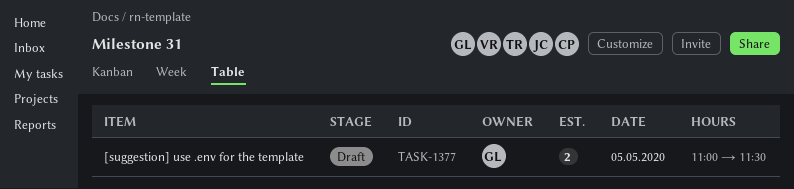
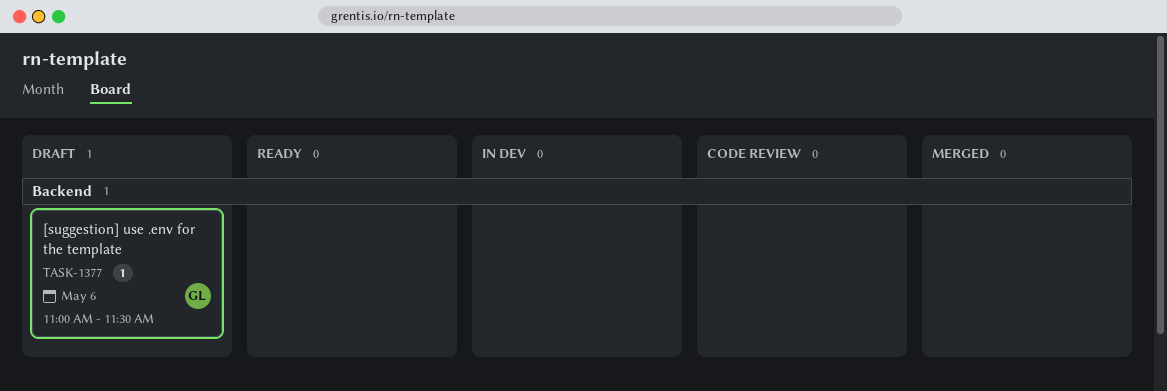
TASK-1377, estimate: 2 -> 1
TASK-1377, day: May 5 -> May 6

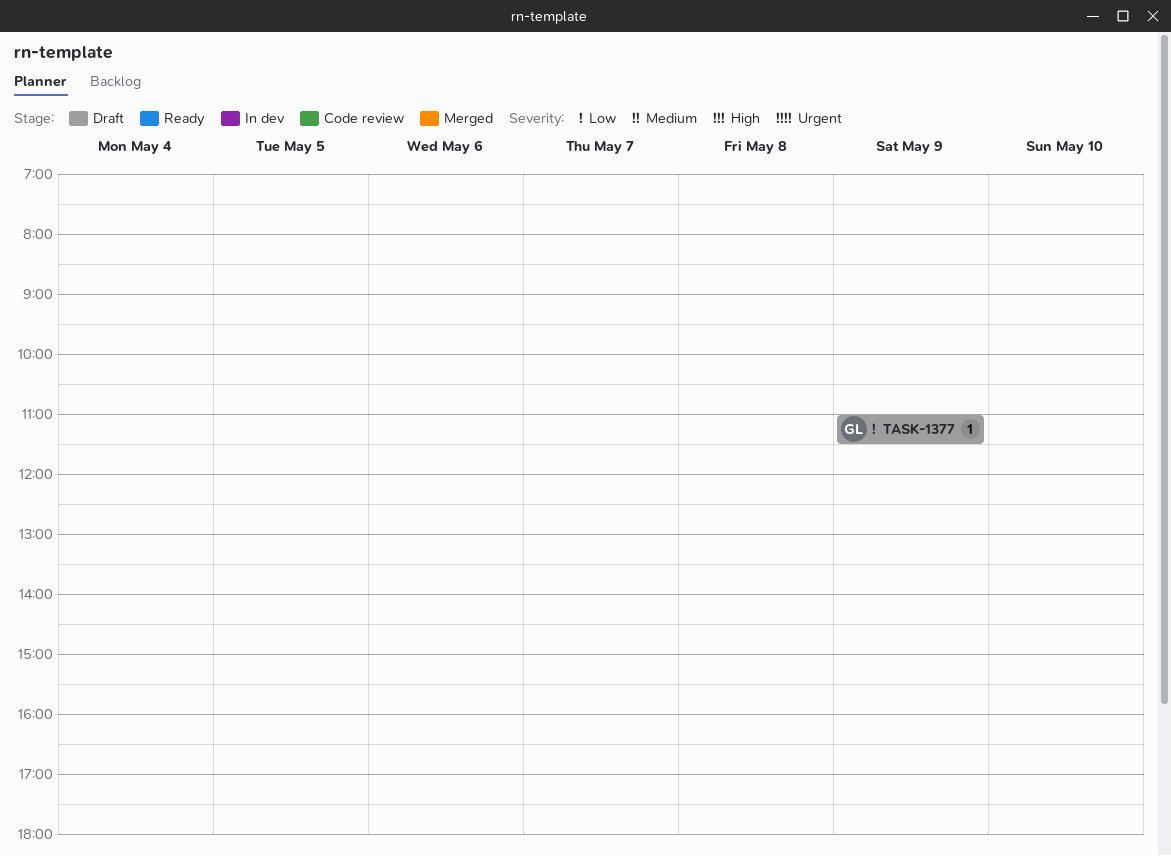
TASK-1377, day: May 6 -> May 9

